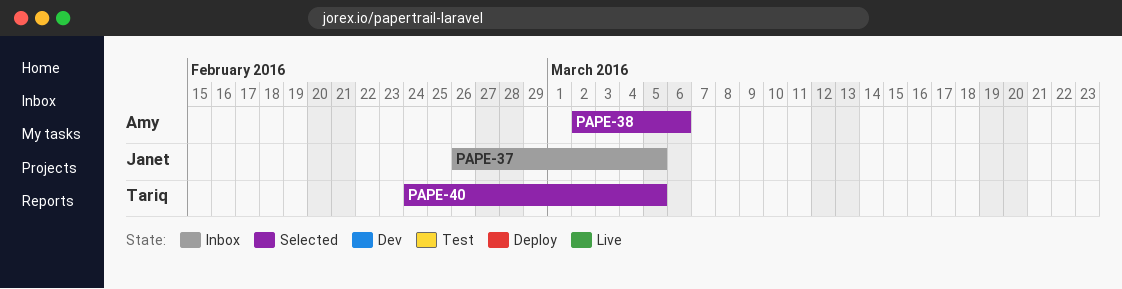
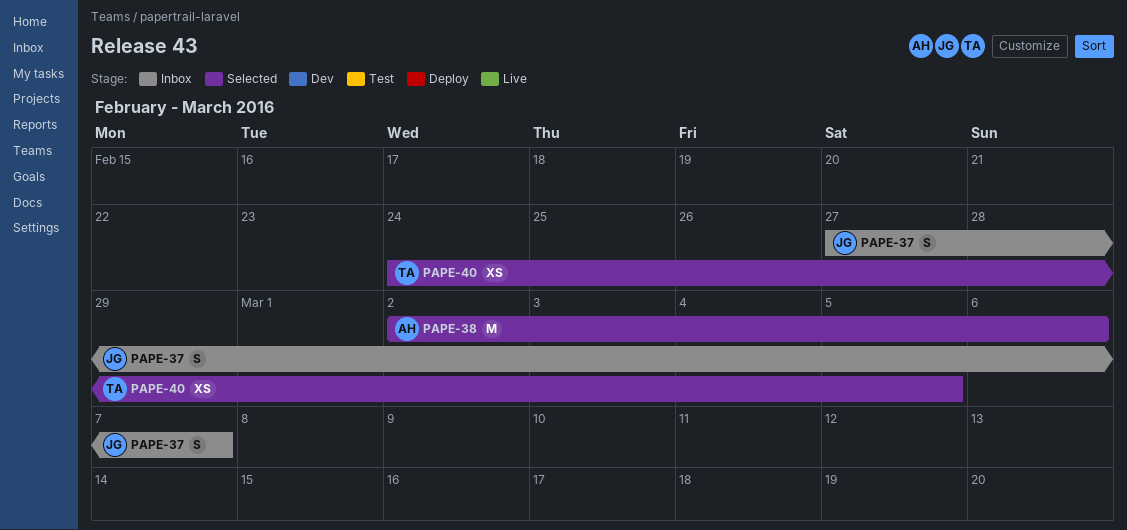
PAPE-37, start: Feb 26 -> Feb 27
PAPE-37, due: Mar 5 -> Mar 7

